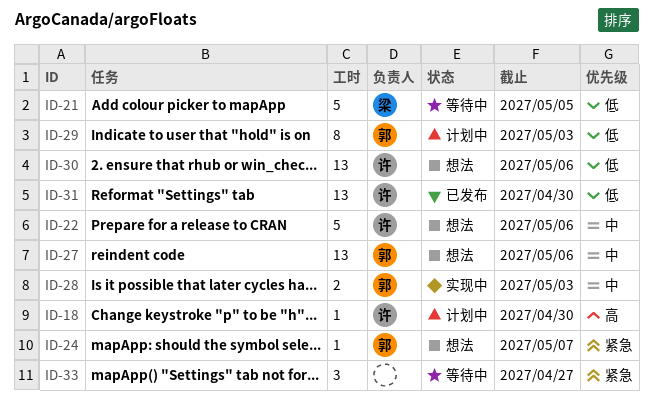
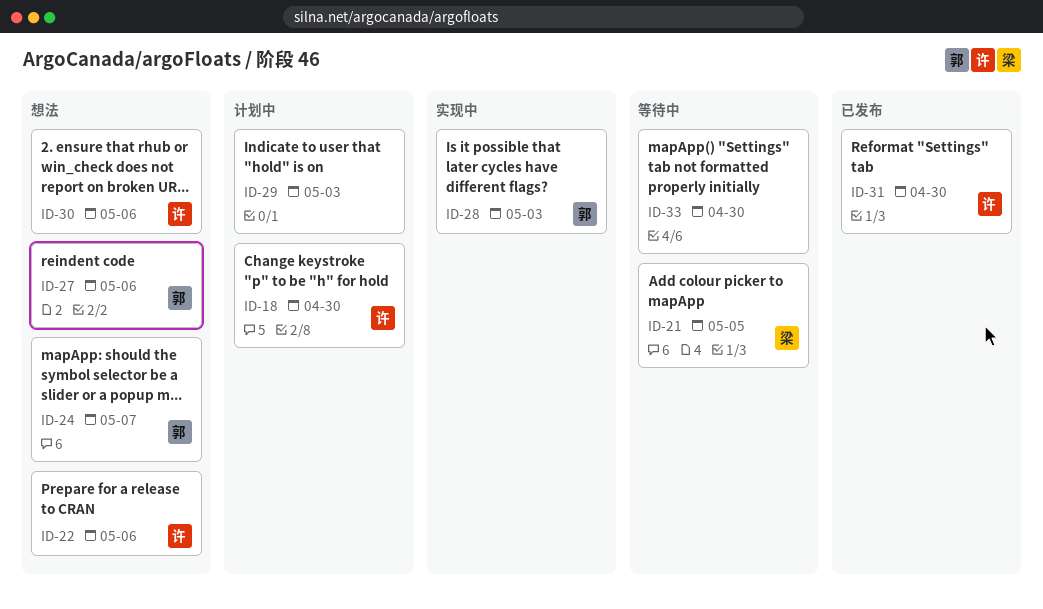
ID-29, owner: 郭 -> none
ID-33, due: Apr 27 -> Apr 30

